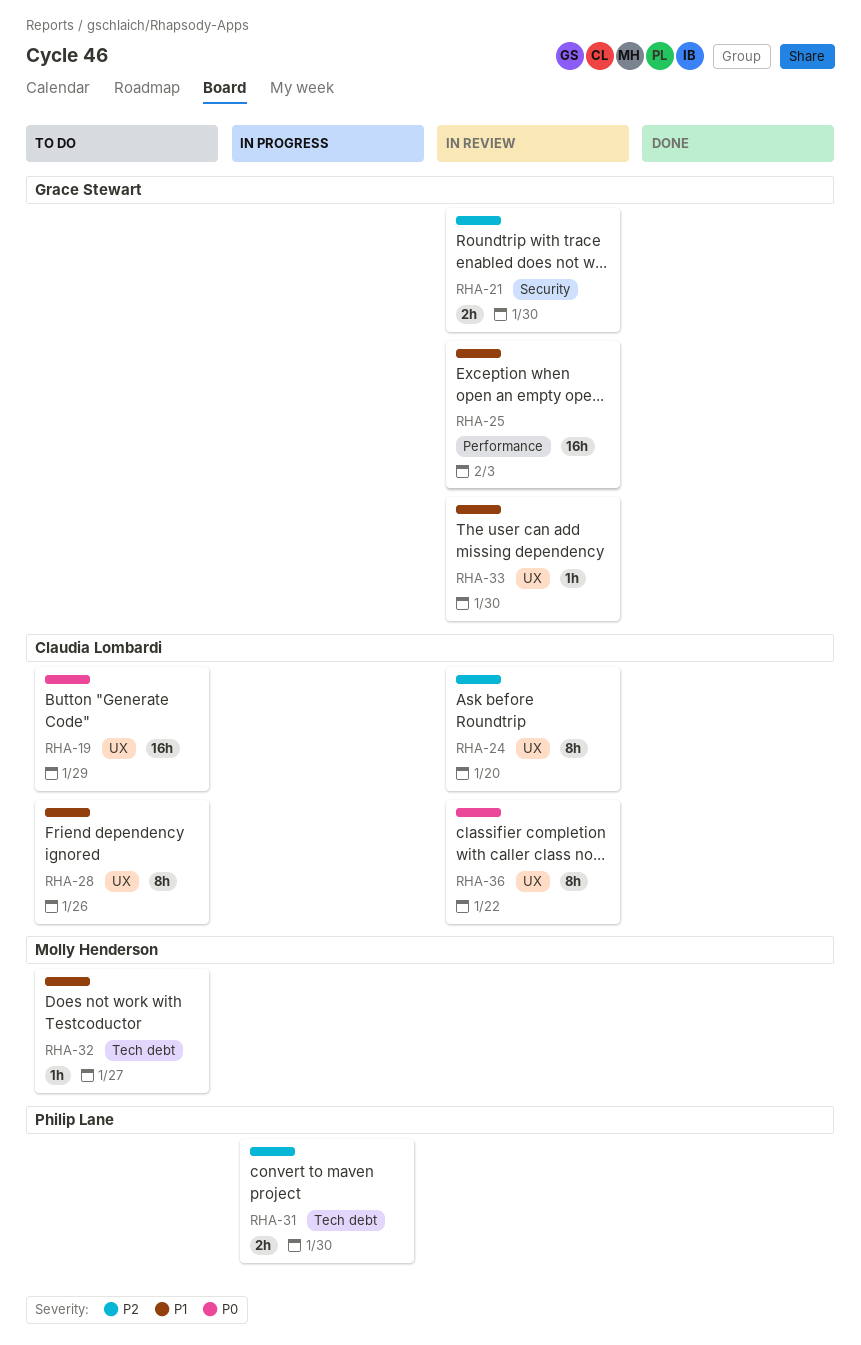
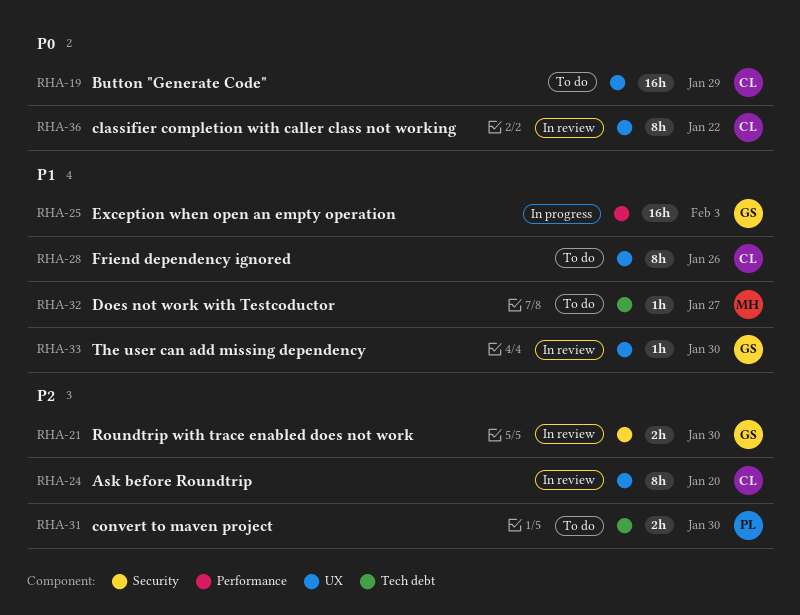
RHA-25, status: In review -> In progress
RHA-31, status: In progress -> To do

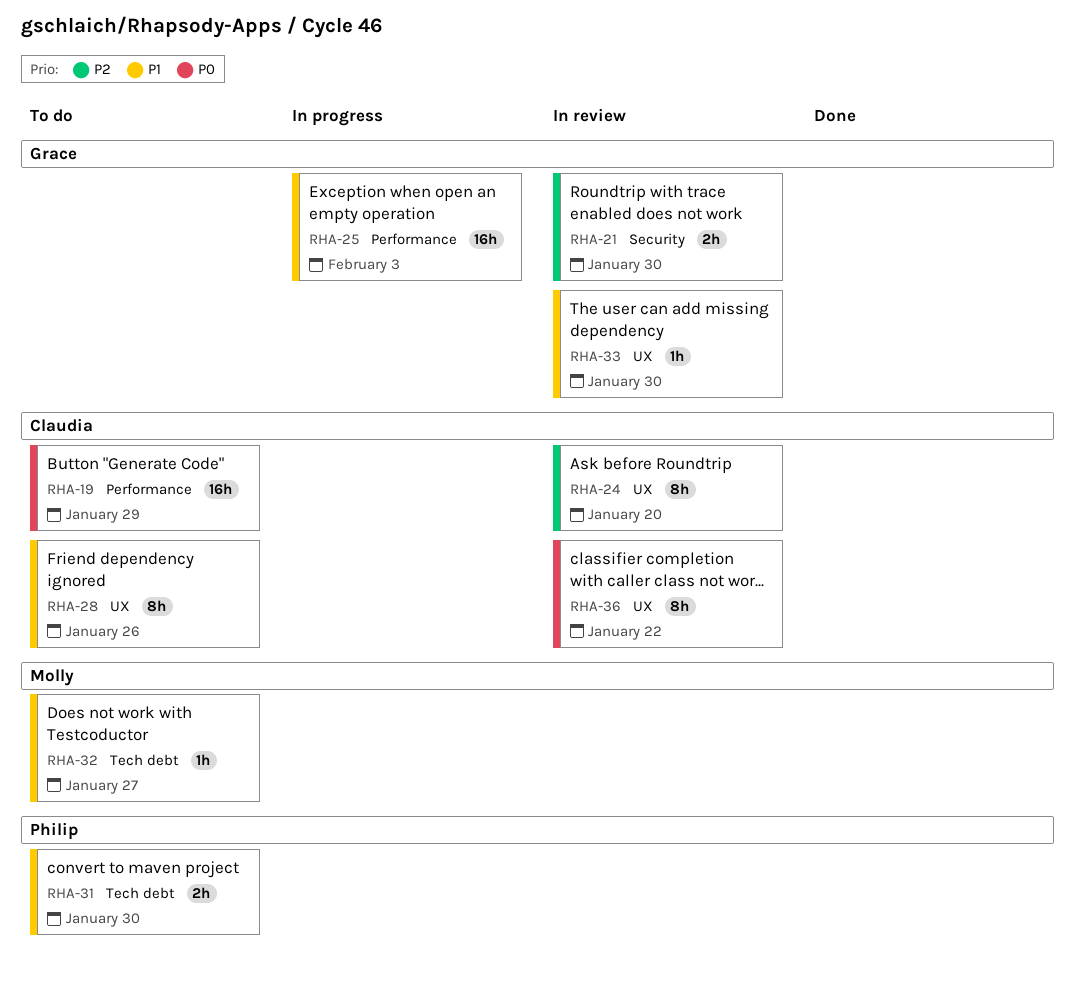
RHA-19, label: UX -> Performance
RHA-31, priority: P2 -> P1

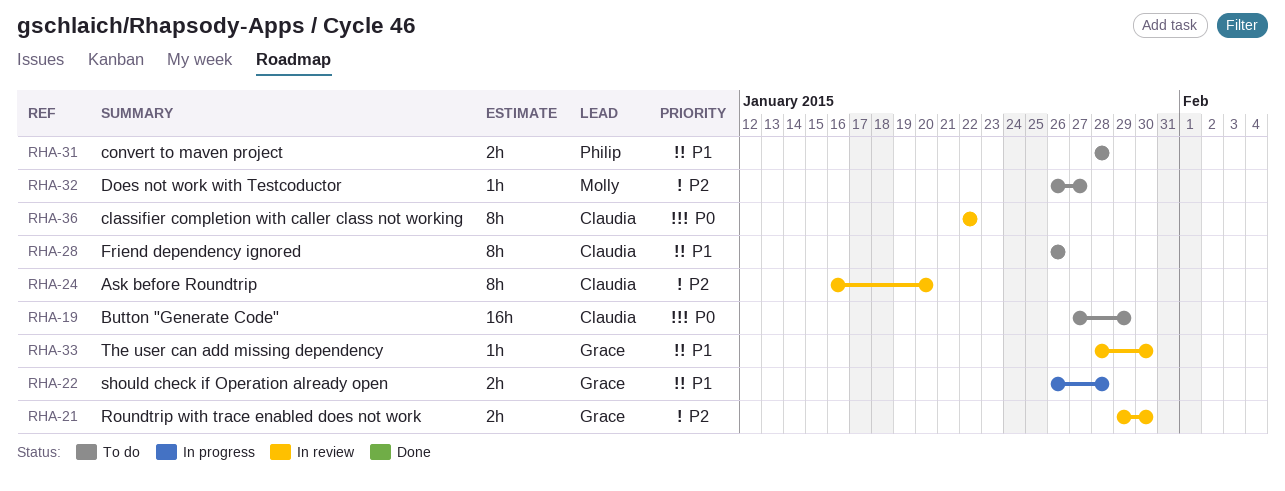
RHA-22: none -> present
RHA-25: present -> none
RHA-31, due: Jan 30 -> Jan 28
RHA-32, priority: P1 -> P2

